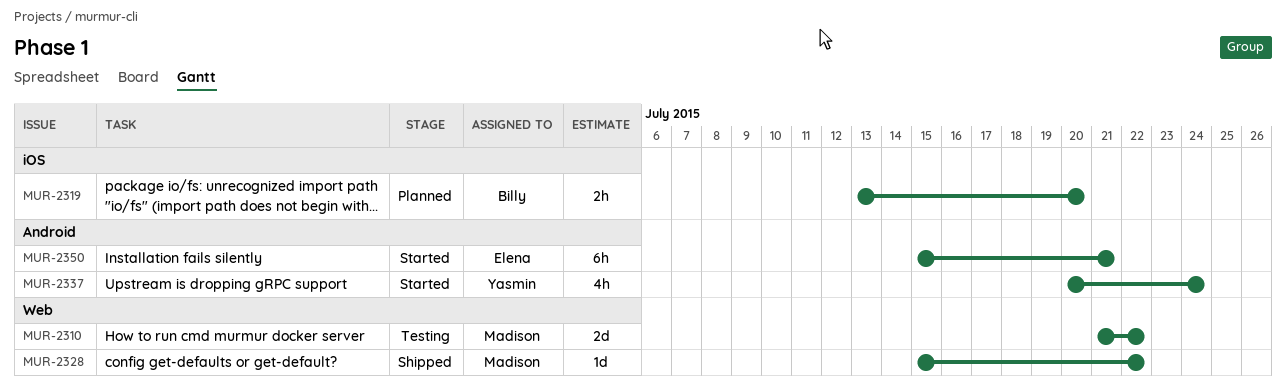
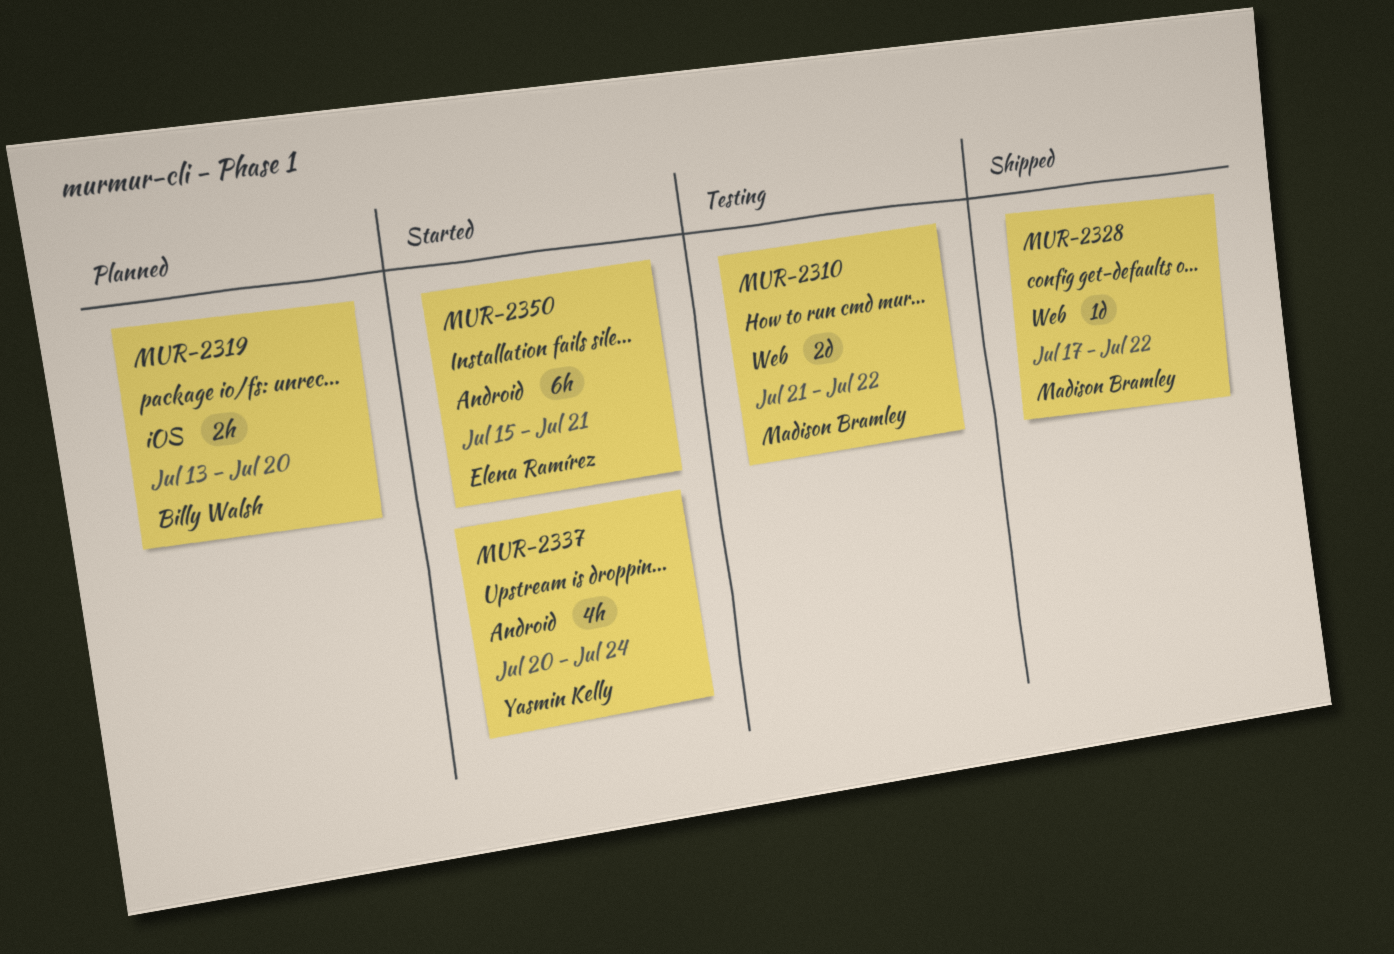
MUR-2328, start: Jul 15 -> Jul 17

